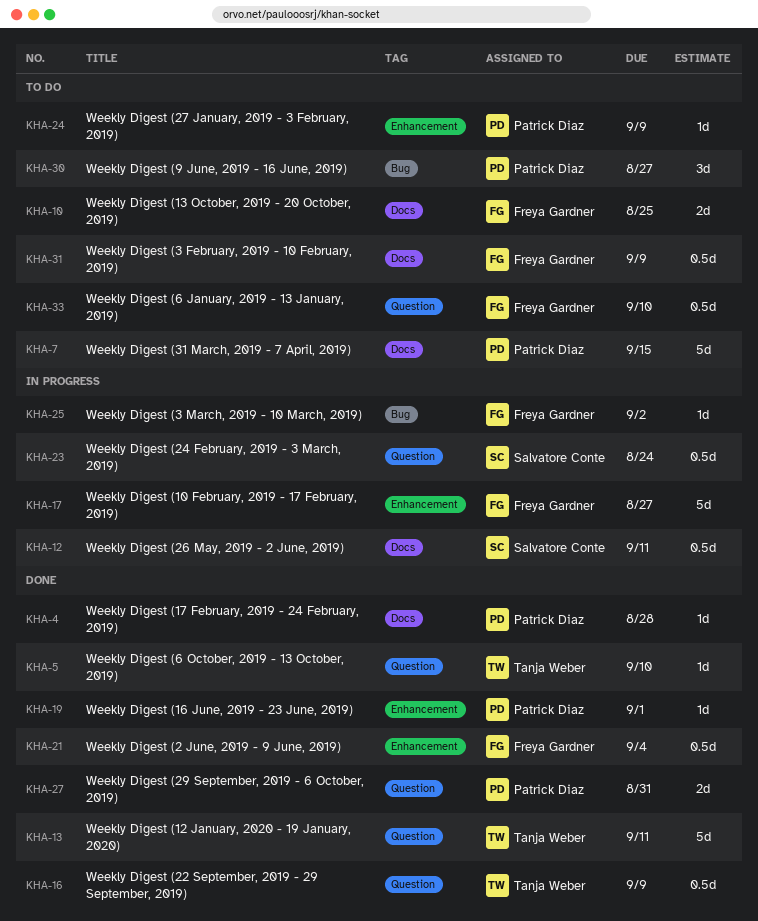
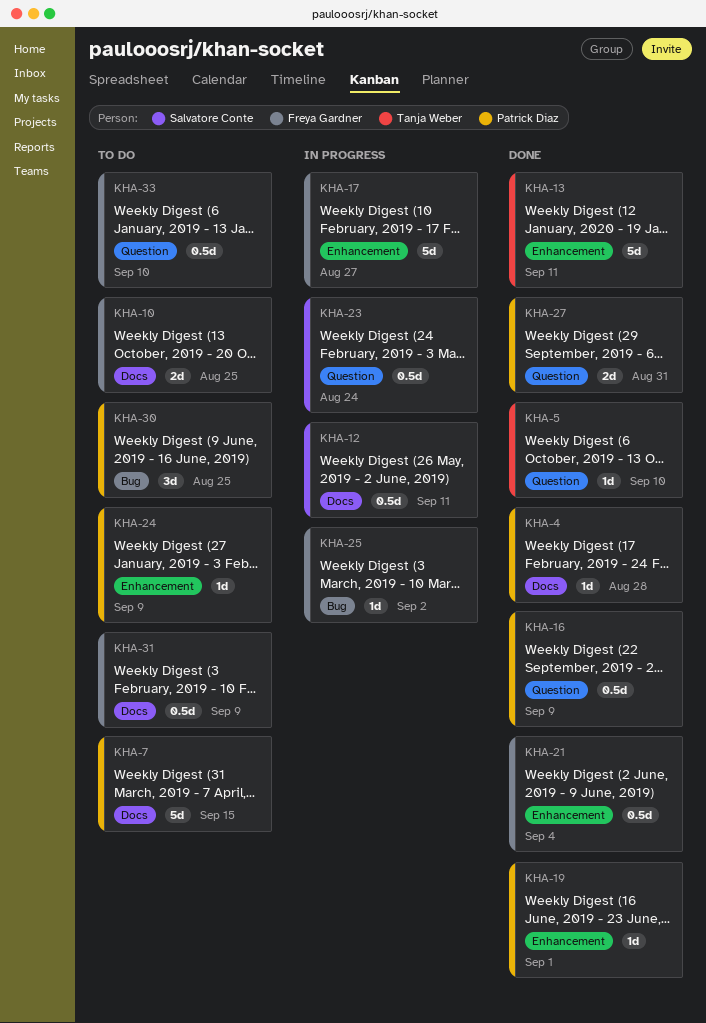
KHA-13, label: Question -> Enhancement
KHA-16, owner: Tanja Weber -> Patrick Diaz
KHA-30, due: Aug 27 -> Aug 25

